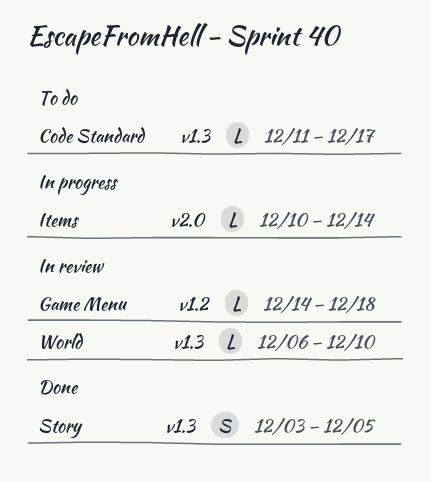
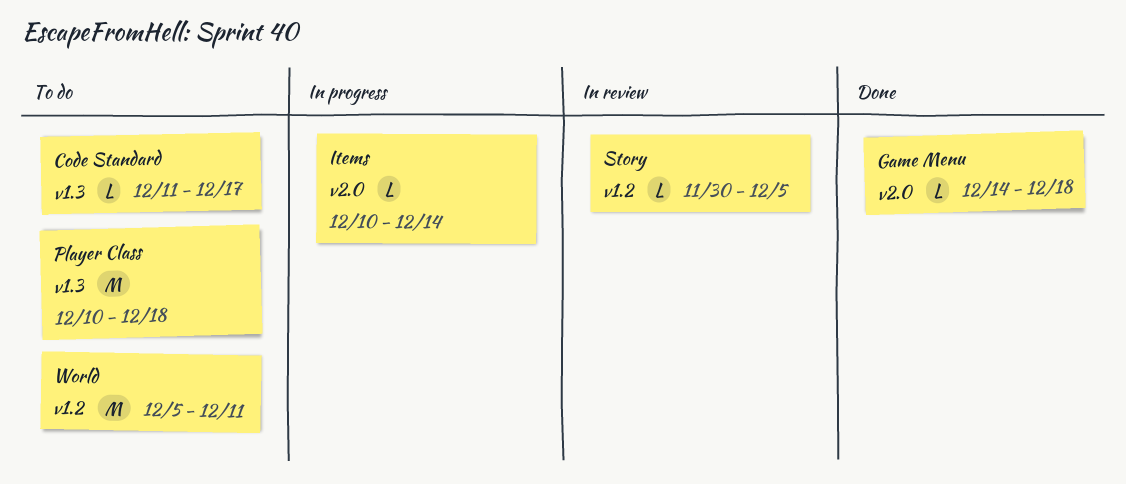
Game Menu, status: In review -> Done
Game Menu, label: v1.2 -> v2.0
Player Class: none -> present
Story, status: Done -> In review
Story, label: v1.3 -> v1.2
Story, estimate: S -> L
Story, start: Dec 3 -> Nov 30
World, status: In review -> To do
World, label: v1.3 -> v1.2
World, estimate: L -> M
World, start: Dec 6 -> Dec 5
World, due: Dec 10 -> Dec 11

